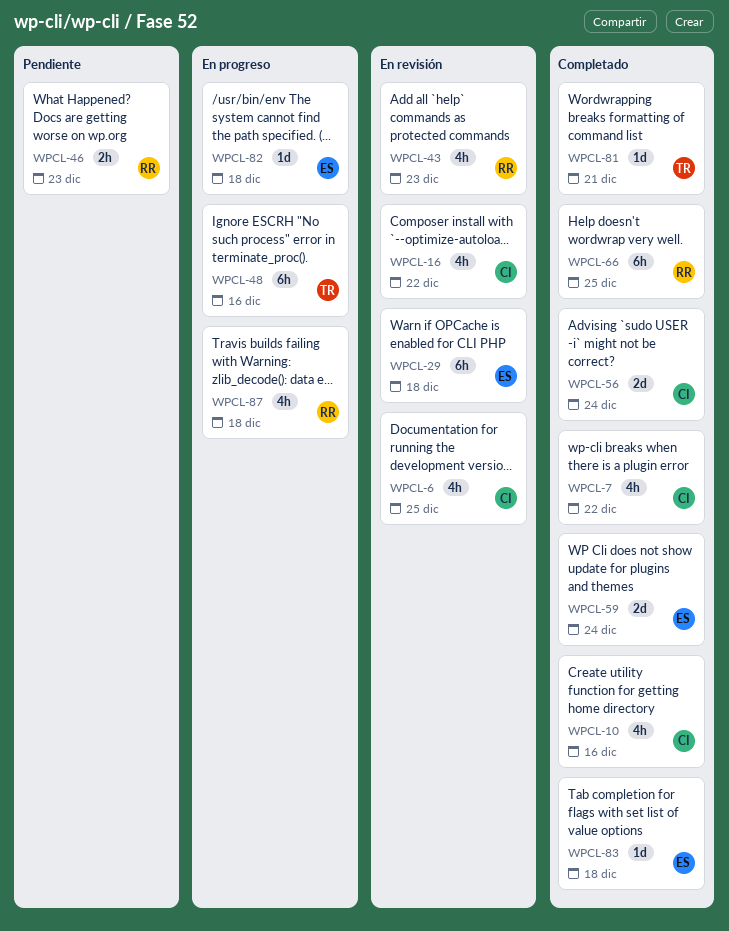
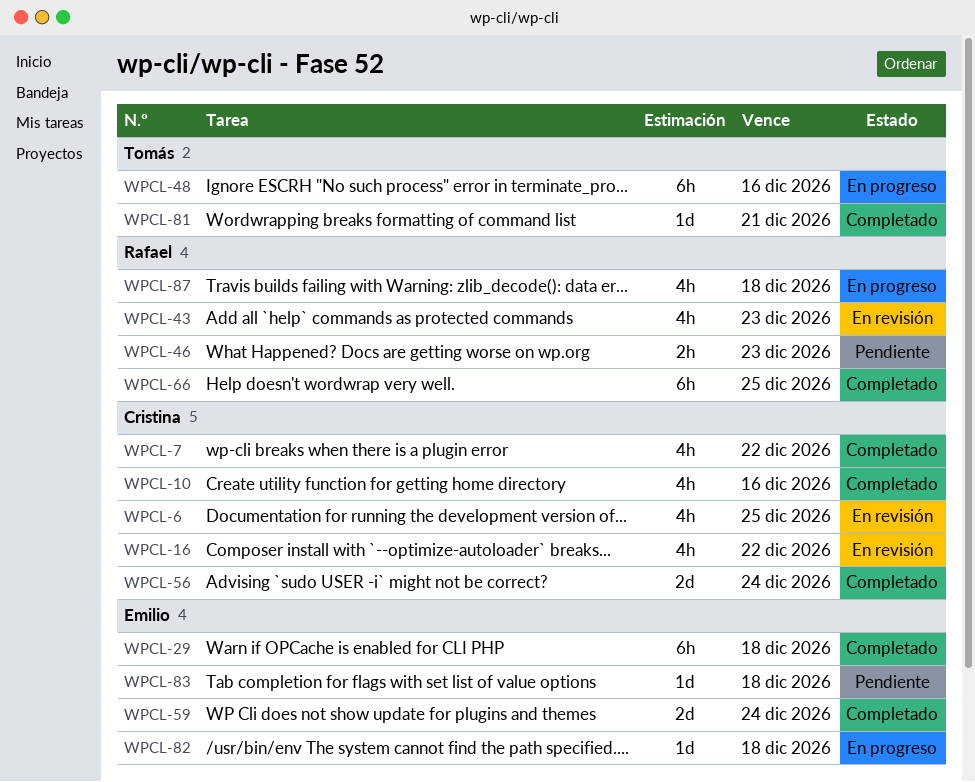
WPCL-29, status: En revisión -> Completado
WPCL-83, status: Completado -> Pendiente

